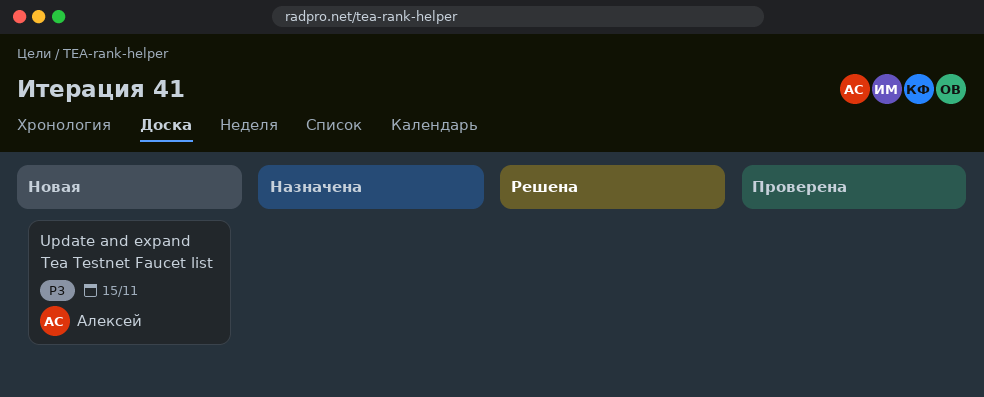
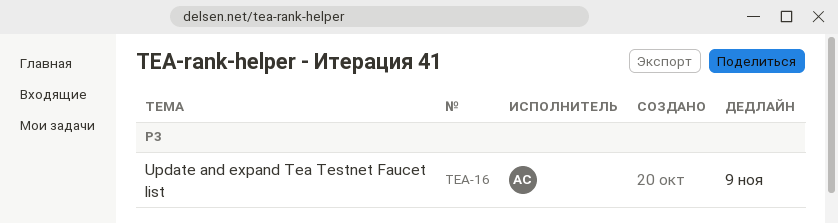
Update and expand Tea Testnet Faucet list, due: Nov 15 -> Nov 9

